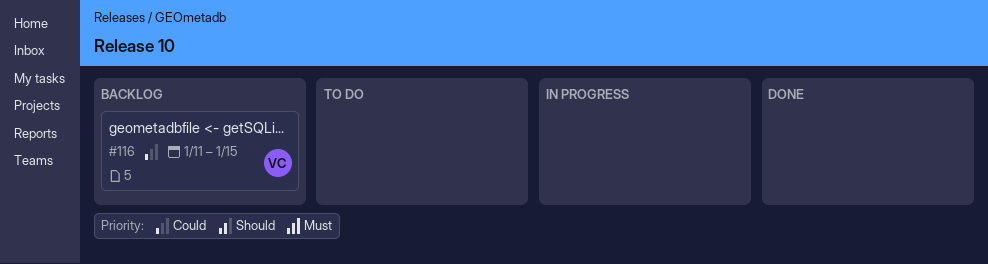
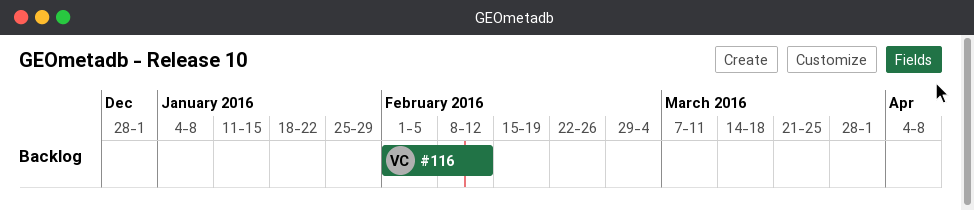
#116, start: Jan 11 -> Feb 1
#116, due: Jan 15 -> Feb 12

